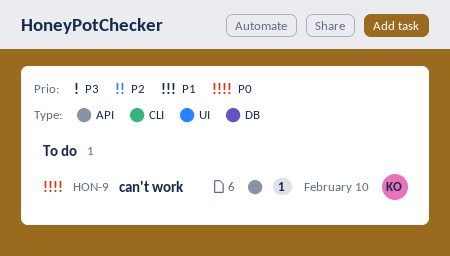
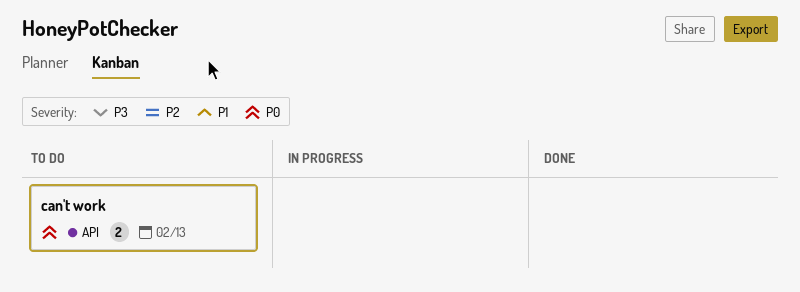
can't work, estimate: 1 -> 2
can't work, due: Feb 10 -> Feb 13

